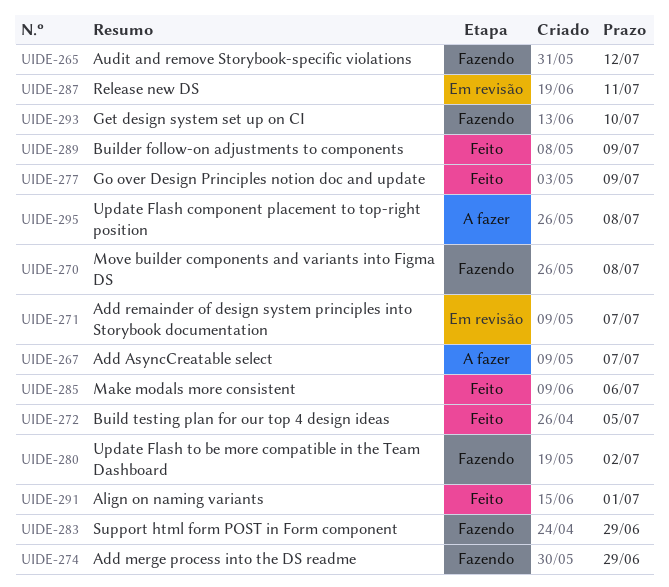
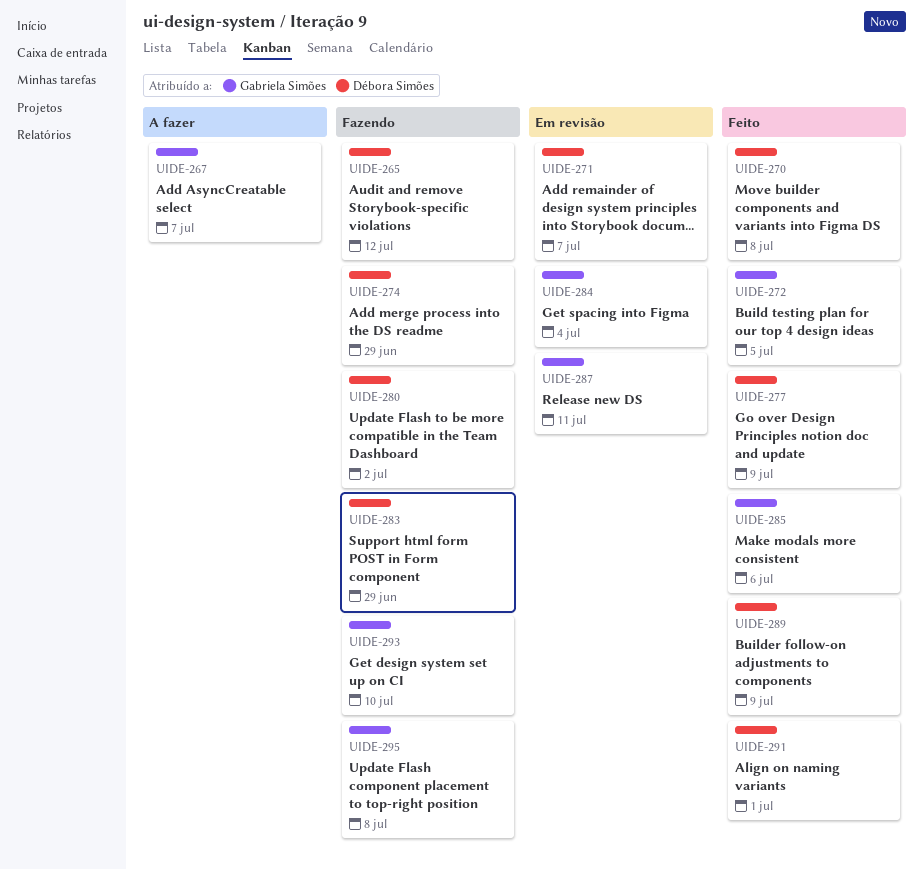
UIDE-270, status: Fazendo -> Feito
UIDE-284: none -> present
UIDE-295, status: A fazer -> Fazendo

